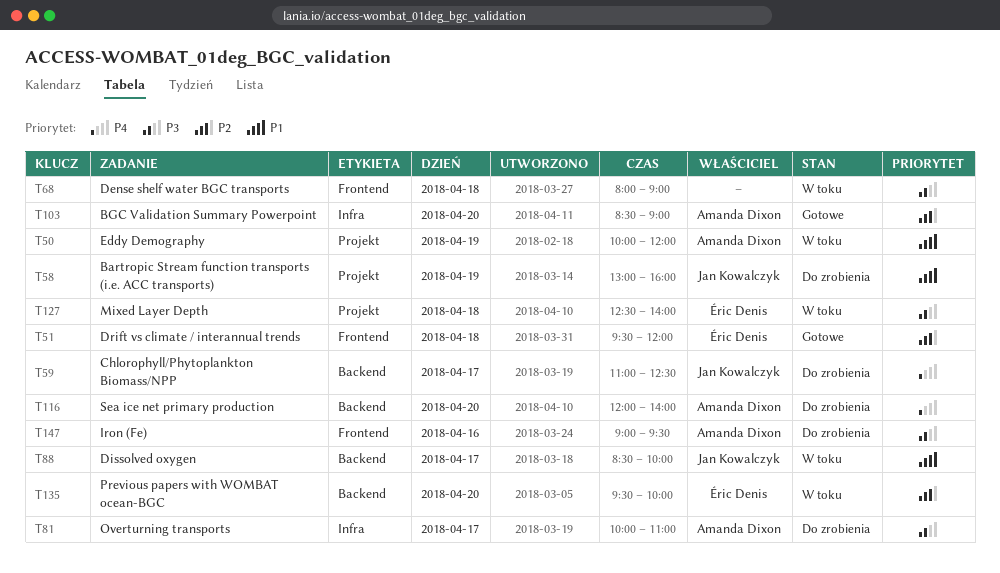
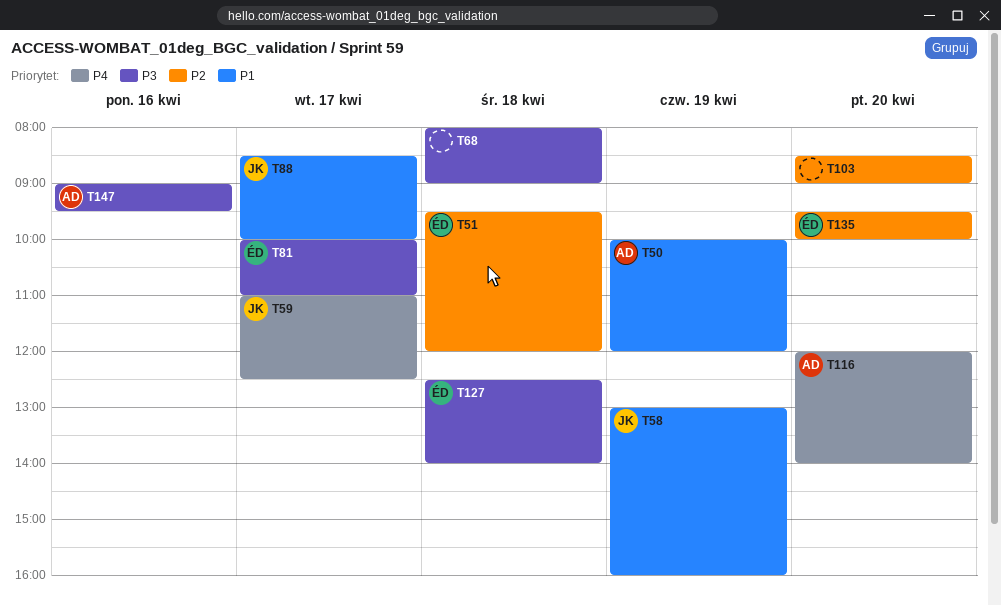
T81, owner: Amanda Dixon -> Éric Denis
T103, owner: Amanda Dixon -> none

